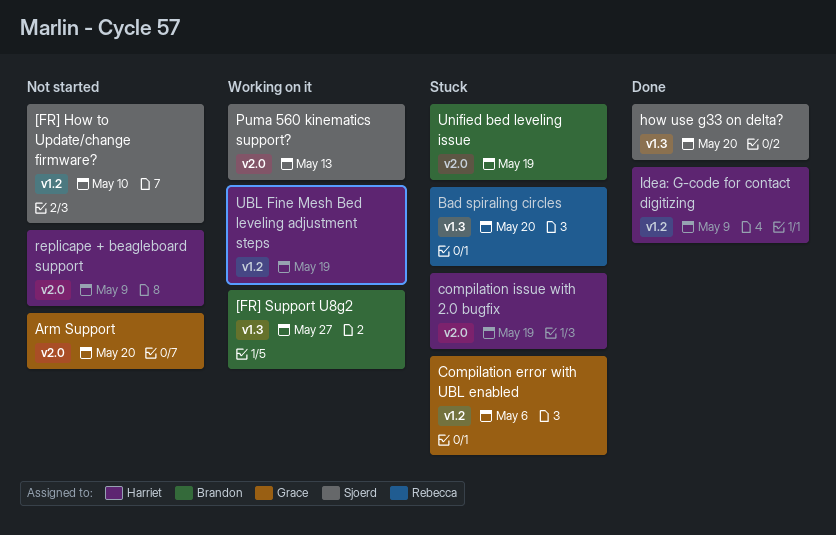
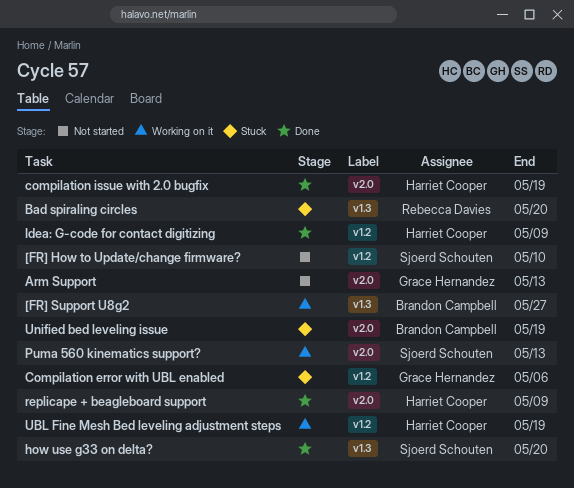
Arm Support, due: May 20 -> May 13
compilation issue with 2.0 bugfix, status: Stuck -> Done
replicape + beagleboard support, status: Not started -> Done

